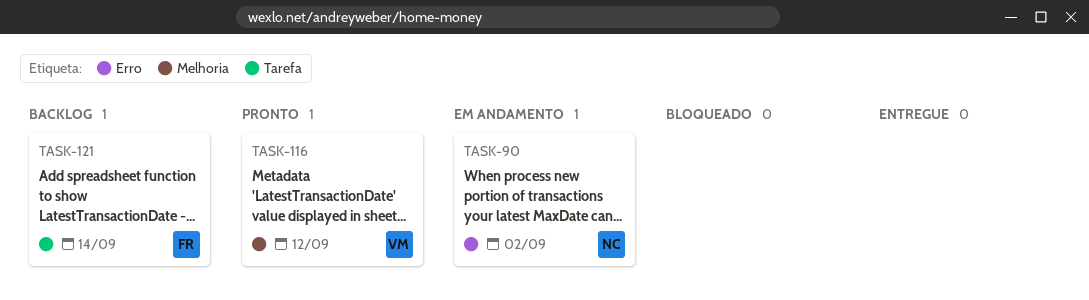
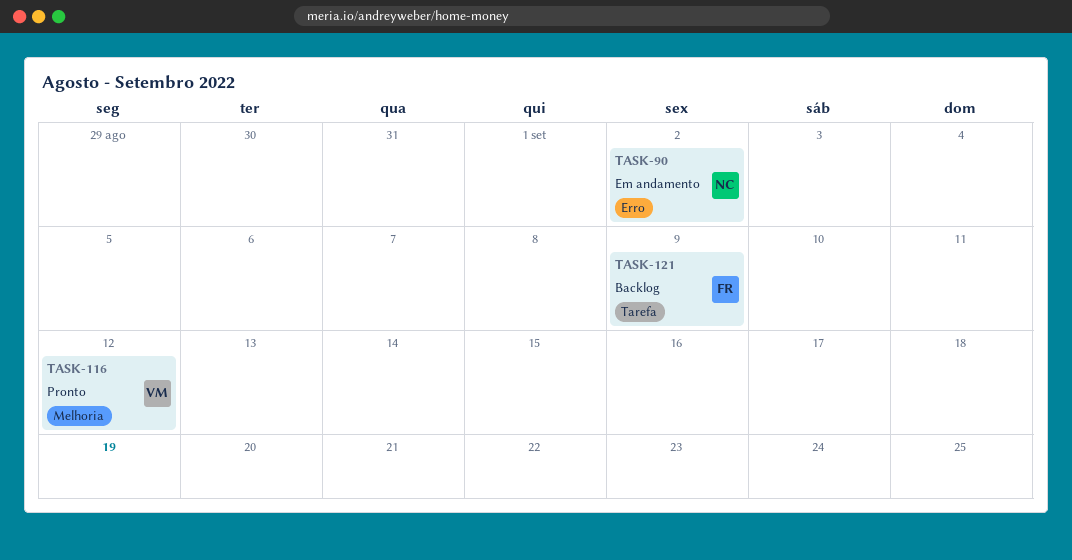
TASK-121, due: Sep 14 -> Sep 9

